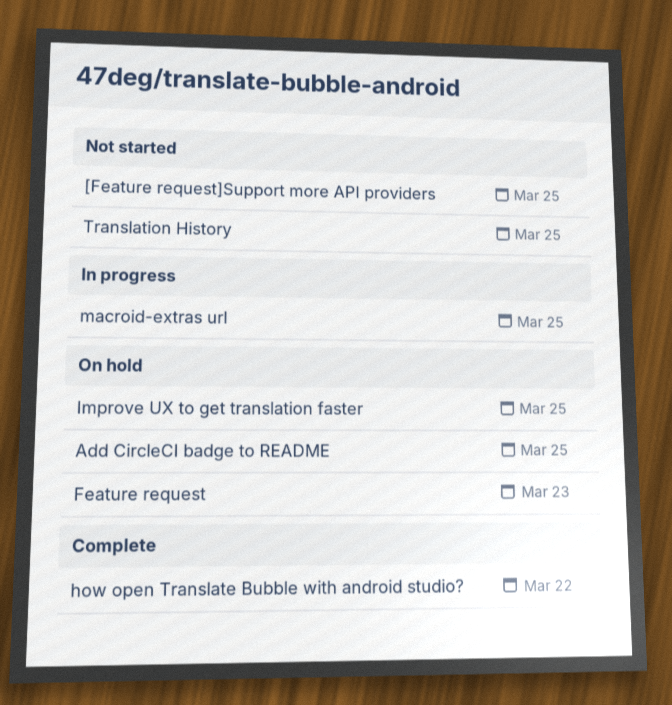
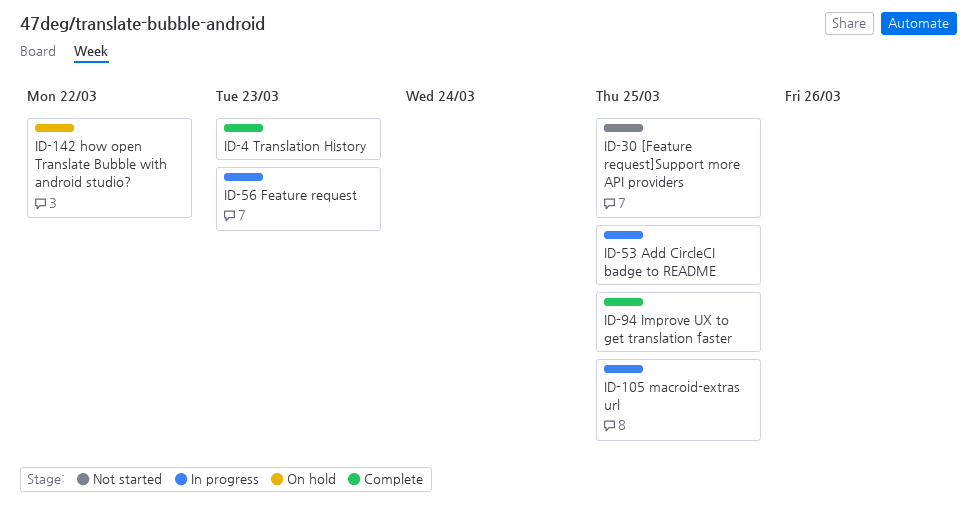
Add CircleCI badge to README, status: On hold -> In progress
Feature request, status: On hold -> In progress
how open Translate Bubble with android studio?, status: Complete -> On hold
Improve UX to get translation faster, status: On hold -> Complete
Translation History, status: Not started -> Complete
Translation History, due: Mar 25 -> Mar 23

